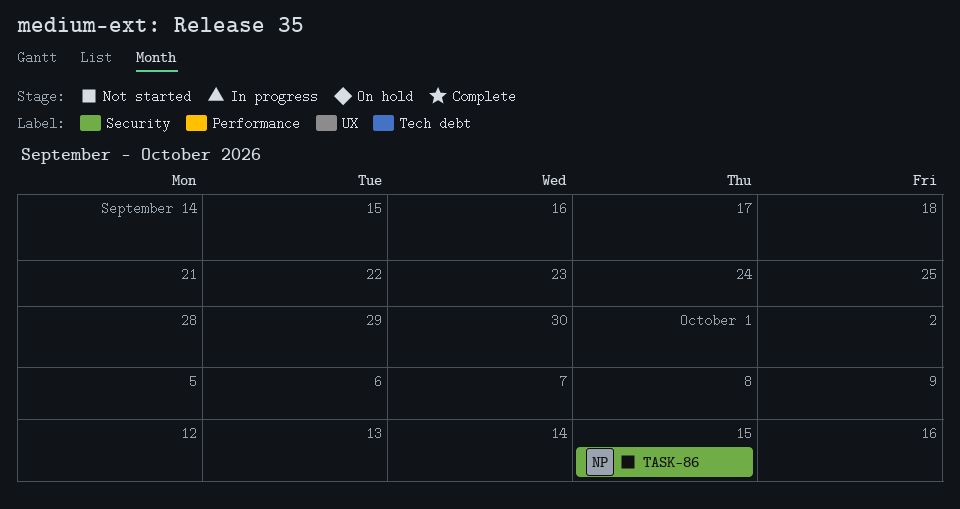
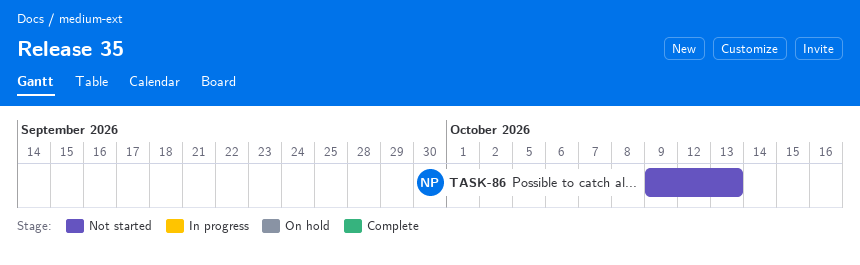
TASK-86, start: Oct 15 -> Oct 9
TASK-86, due: Oct 15 -> Oct 13

